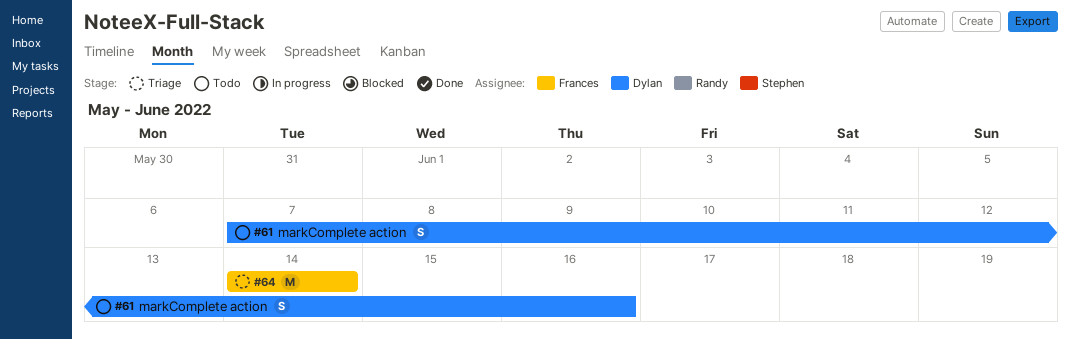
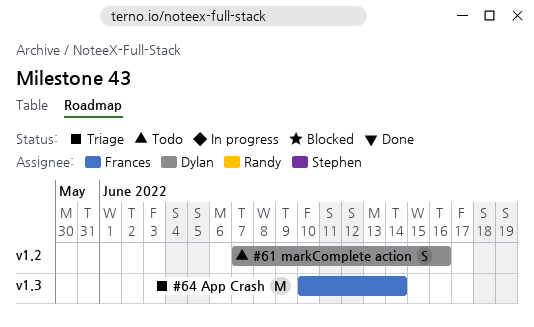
#64, start: Jun 14 -> Jun 10

